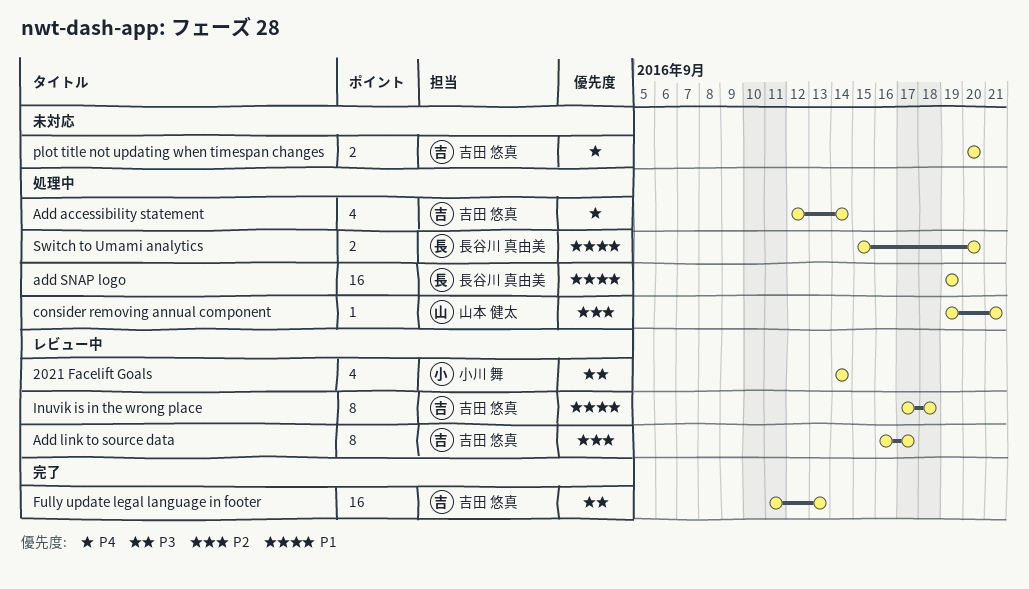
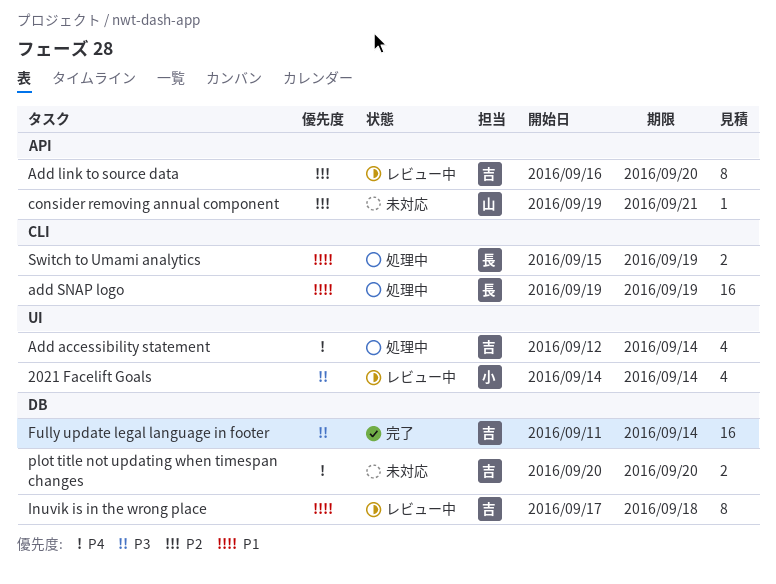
Add link to source data, due: Sep 17 -> Sep 20
consider removing annual component, status: 処理中 -> 未対応
Fully update legal language in footer, due: Sep 13 -> Sep 14
Switch to Umami analytics, due: Sep 20 -> Sep 19

